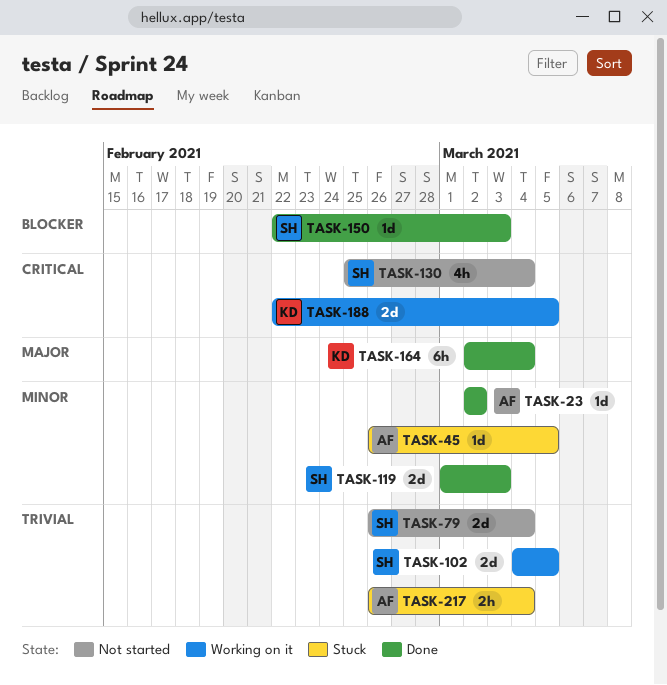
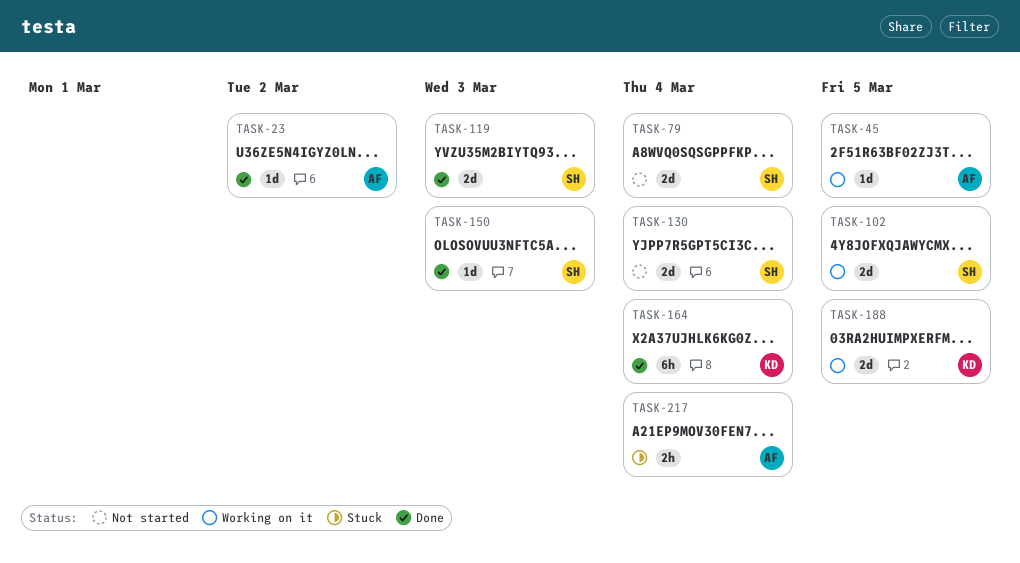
TASK-45, status: Stuck -> Working on it
TASK-130, estimate: 4h -> 2d

